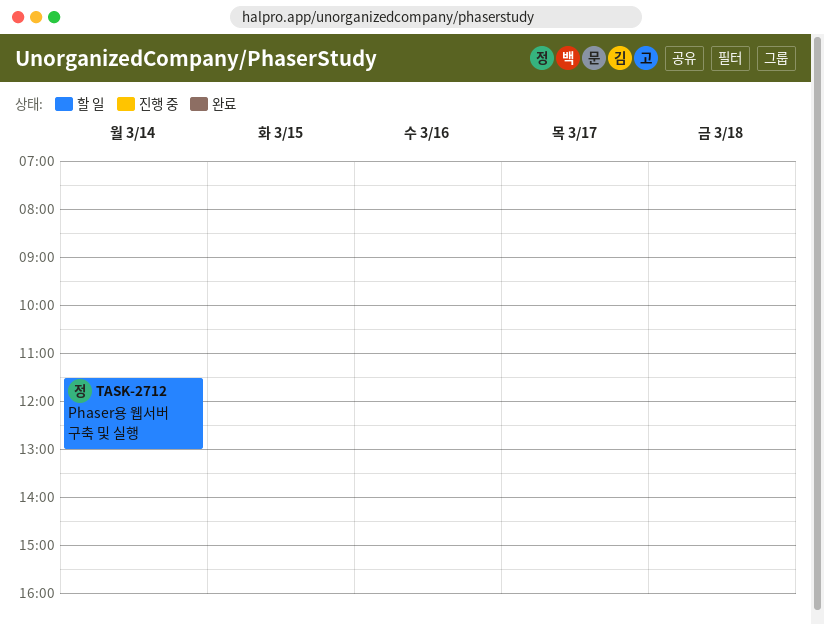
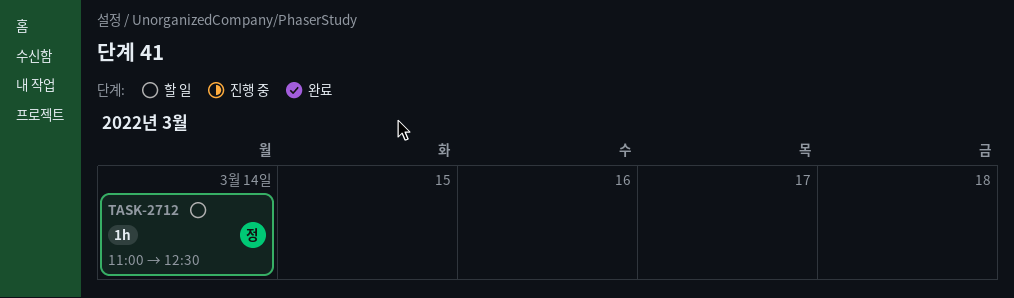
TASK-2712, begins: 11:30 -> 11:00
TASK-2712, ends: 13:00 -> 12:30

